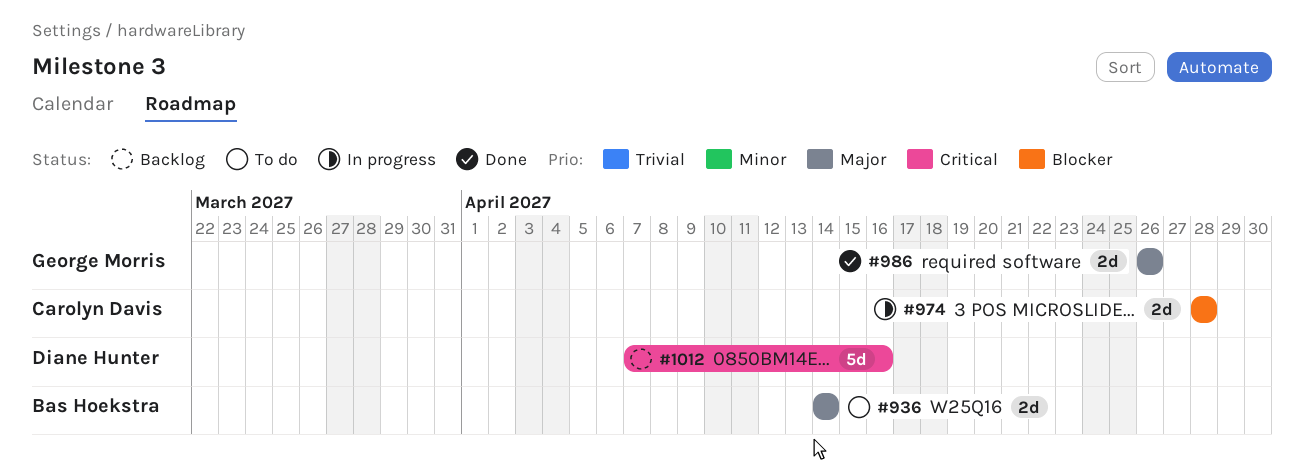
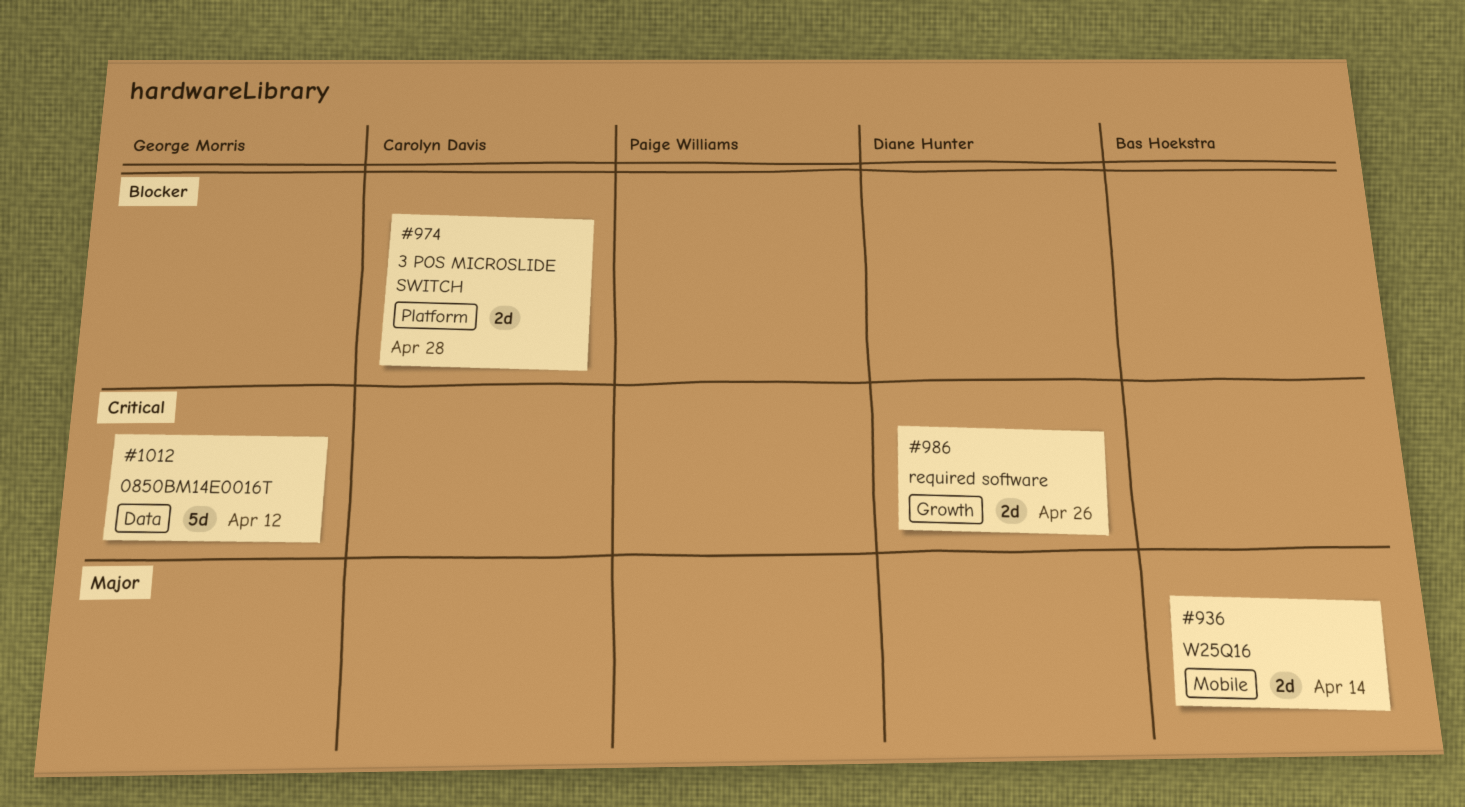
#986, owner: George Morris -> Diane Hunter
#986, priority: Major -> Critical
#1012, owner: Diane Hunter -> George Morris
#1012, due: Apr 16 -> Apr 12

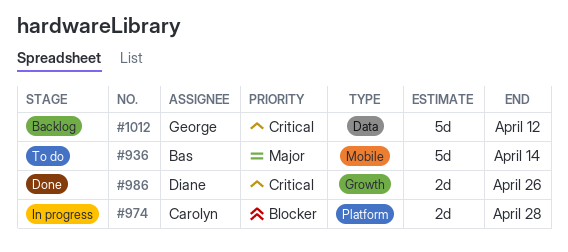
#936, estimate: 2d -> 5d

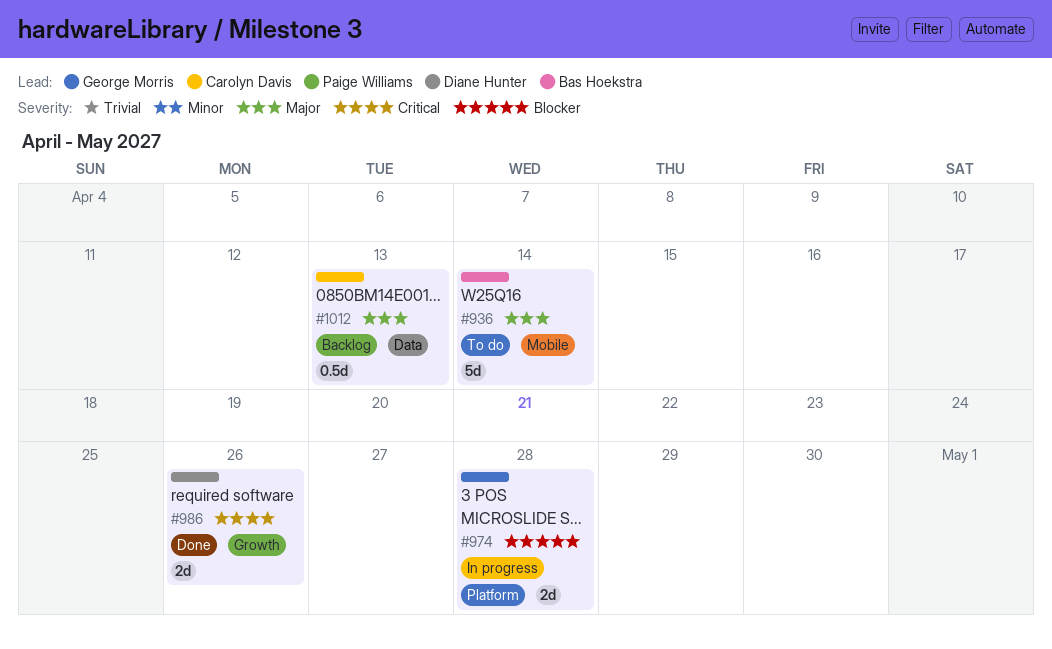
#974, owner: Carolyn Davis -> George Morris
#1012, owner: George Morris -> Carolyn Davis
#1012, priority: Critical -> Major
#1012, estimate: 5d -> 0.5d
#1012, due: Apr 12 -> Apr 13

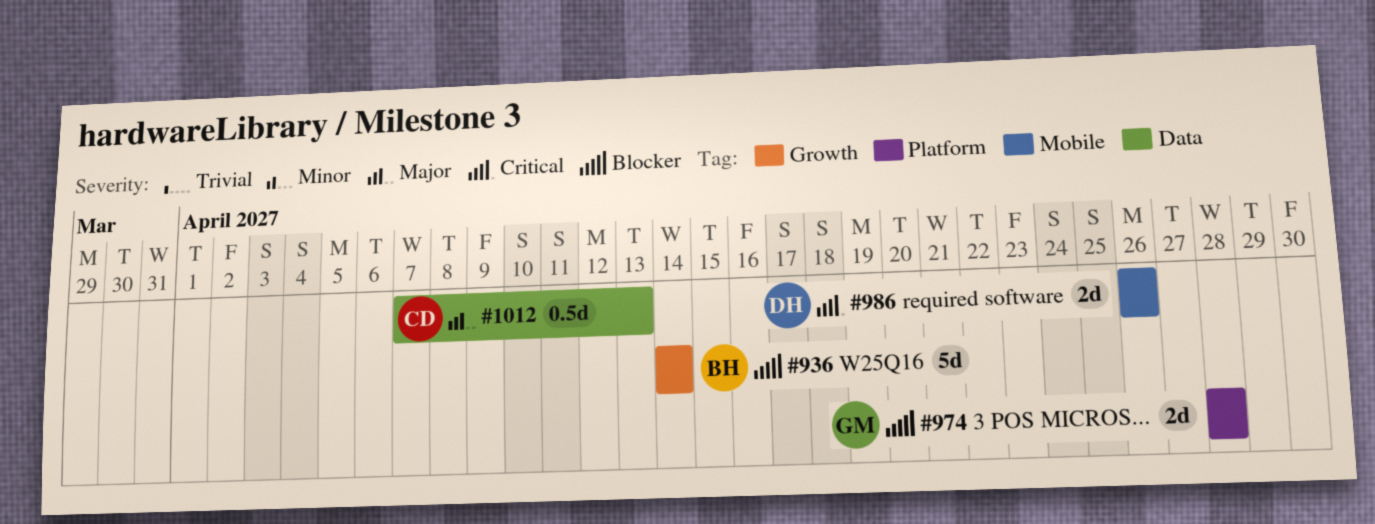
#936, priority: Major -> Blocker
#936, label: Mobile -> Growth
#986, label: Growth -> Mobile

